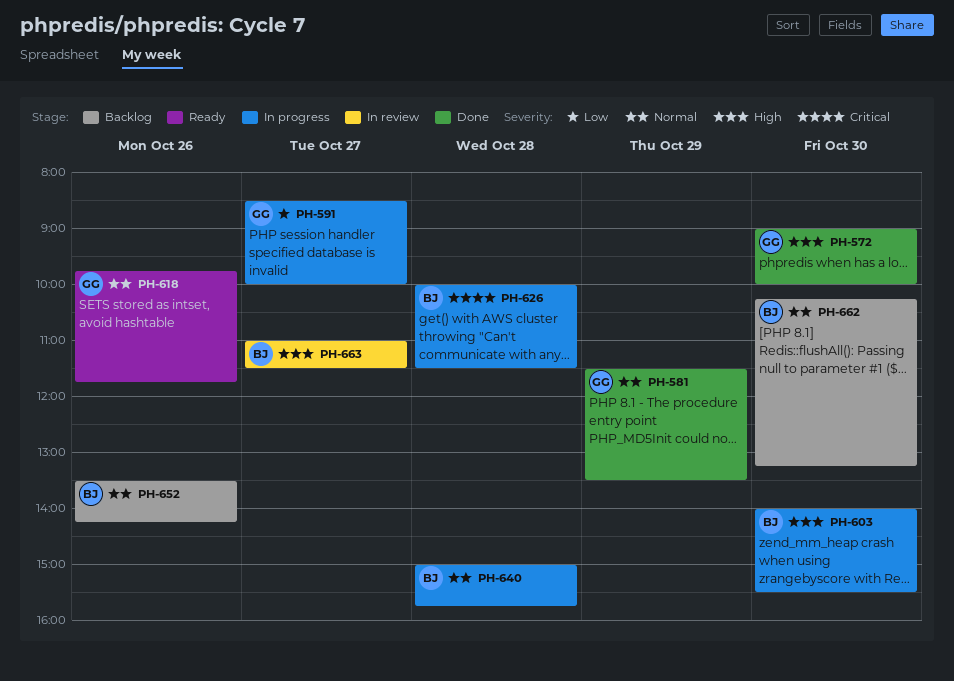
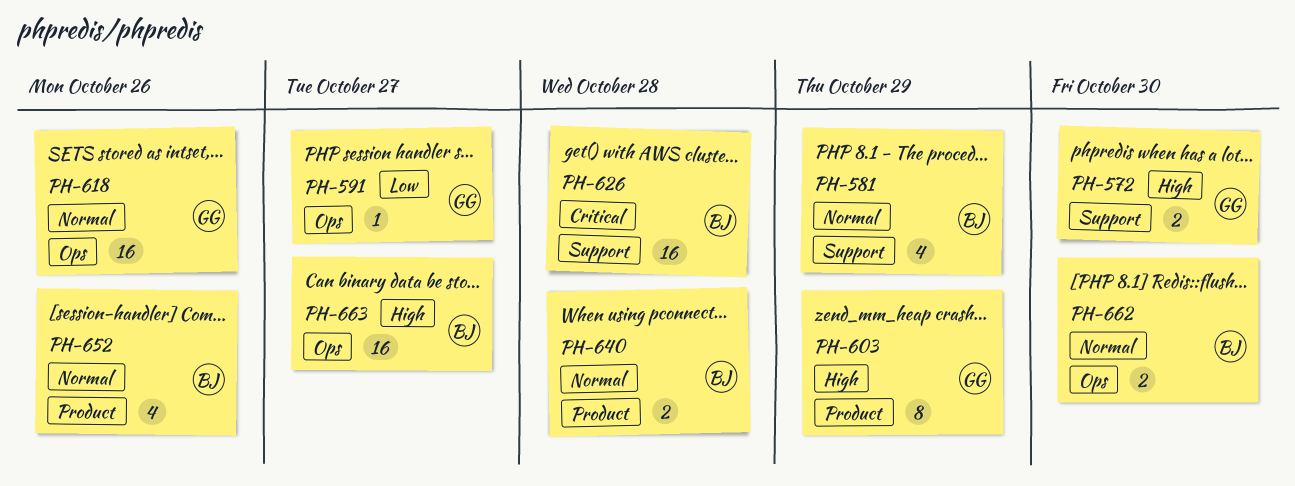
PH-581, owner: GG -> BJ
PH-603, owner: BJ -> GG
PH-603, day: Oct 30 -> Oct 29

